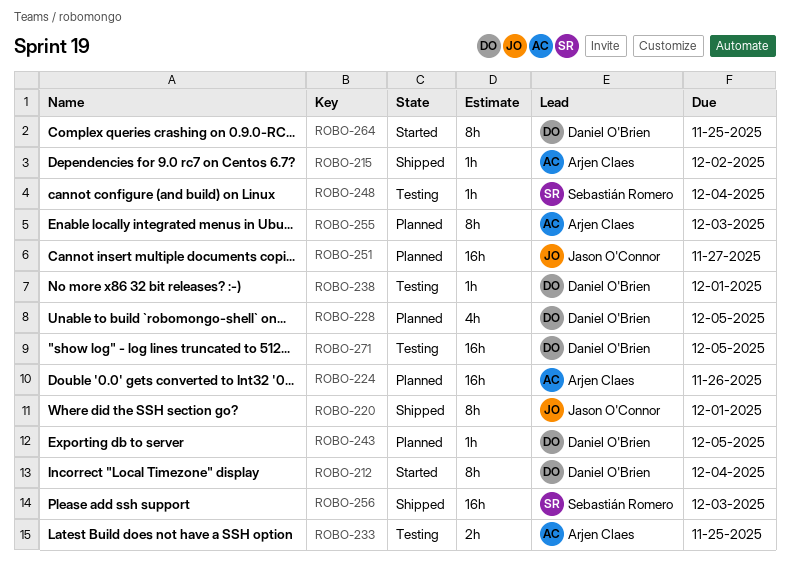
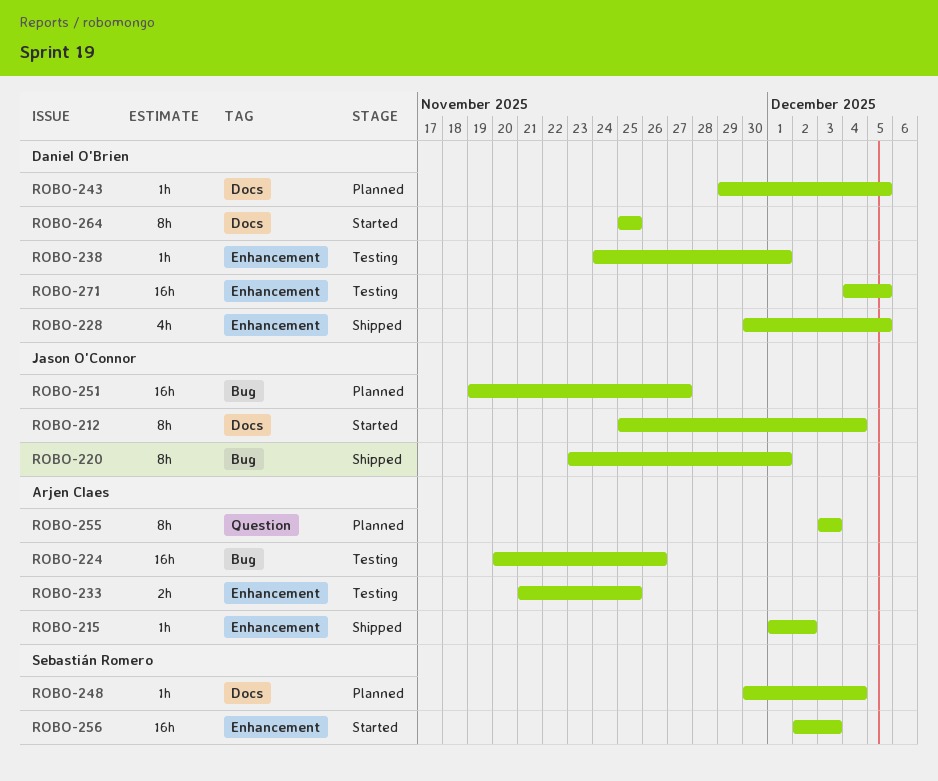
ROBO-212, owner: Daniel O'Brien -> Jason O'Connor
ROBO-224, status: Planned -> Testing
ROBO-228, status: Planned -> Shipped
ROBO-248, status: Testing -> Planned
ROBO-256, status: Shipped -> Started

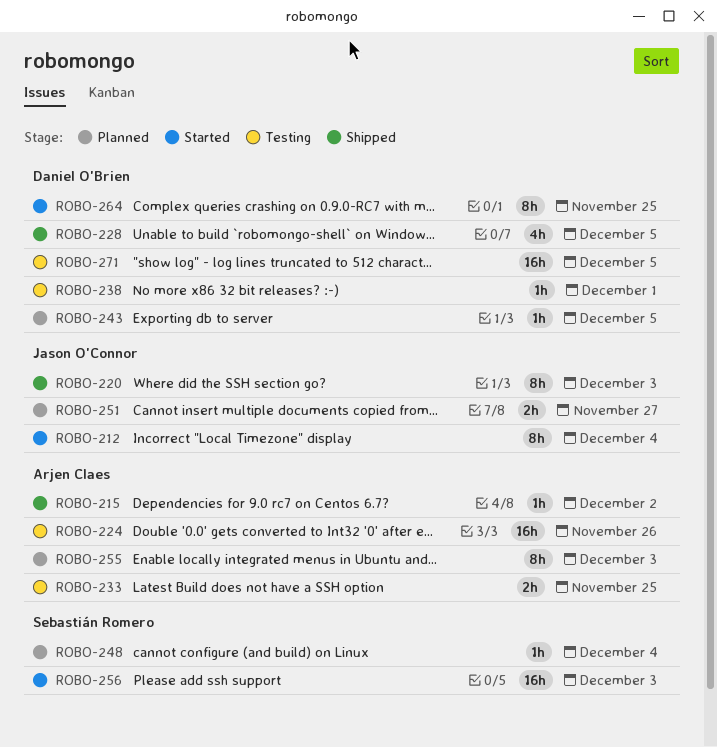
ROBO-220, due: Dec 1 -> Dec 3
ROBO-251, estimate: 16h -> 2h

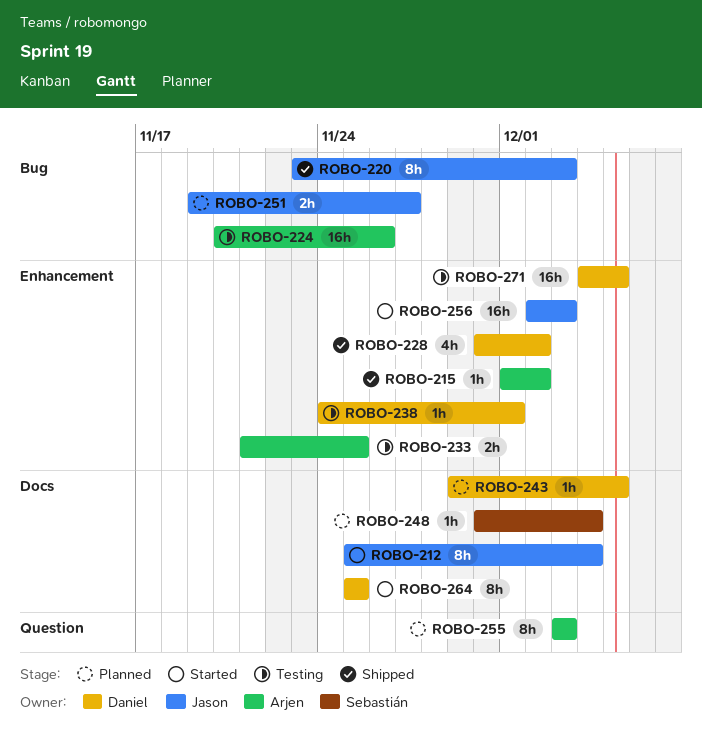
ROBO-228, due: Dec 5 -> Dec 2
ROBO-256, owner: Sebastián Romero -> Jason O'Connor

